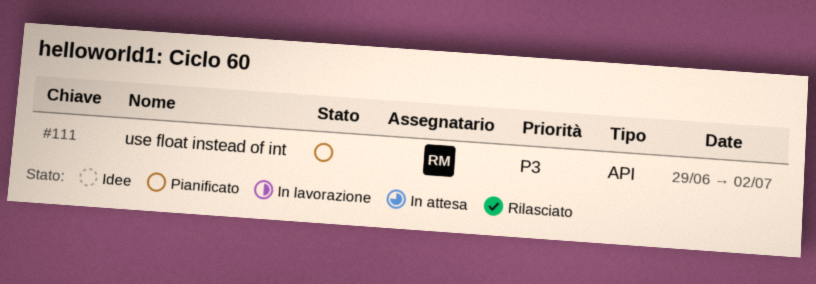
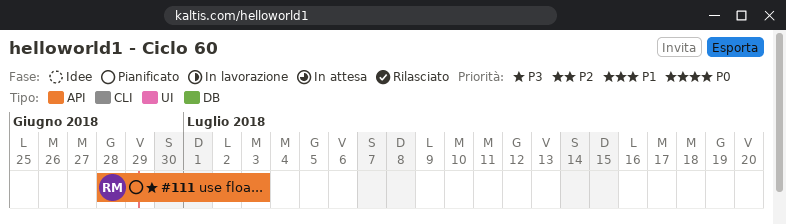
#111, start: Jun 29 -> Jun 28
#111, due: Jul 2 -> Jul 3

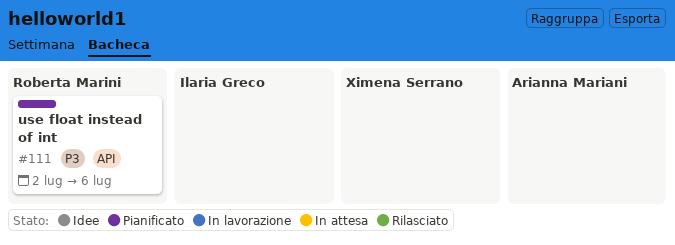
#111, start: Jun 28 -> Jul 2
#111, due: Jul 3 -> Jul 6

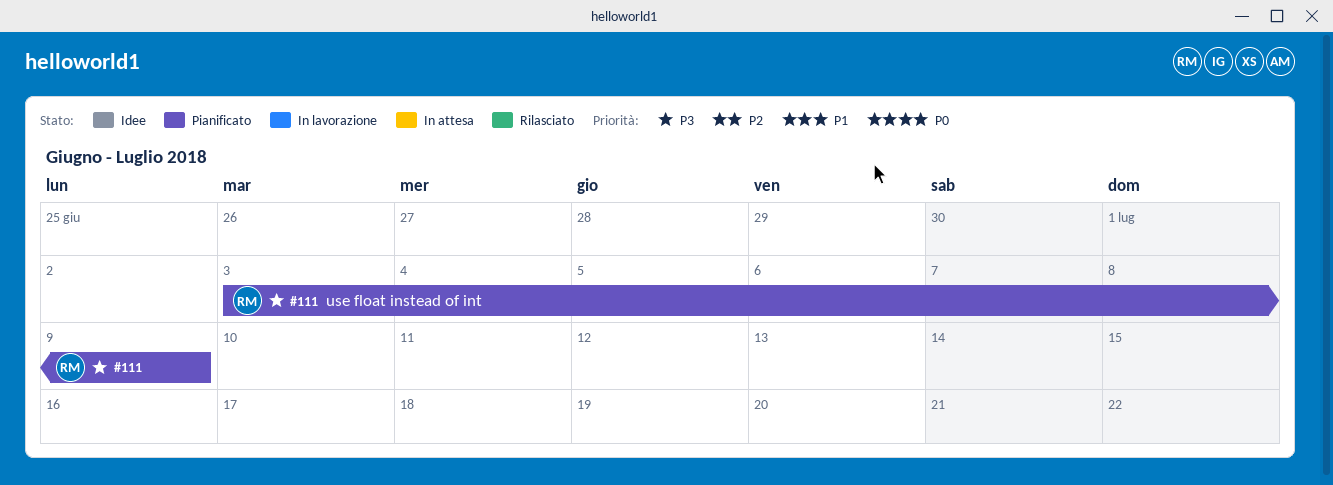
#111, start: Jul 2 -> Jul 3
#111, due: Jul 6 -> Jul 9

